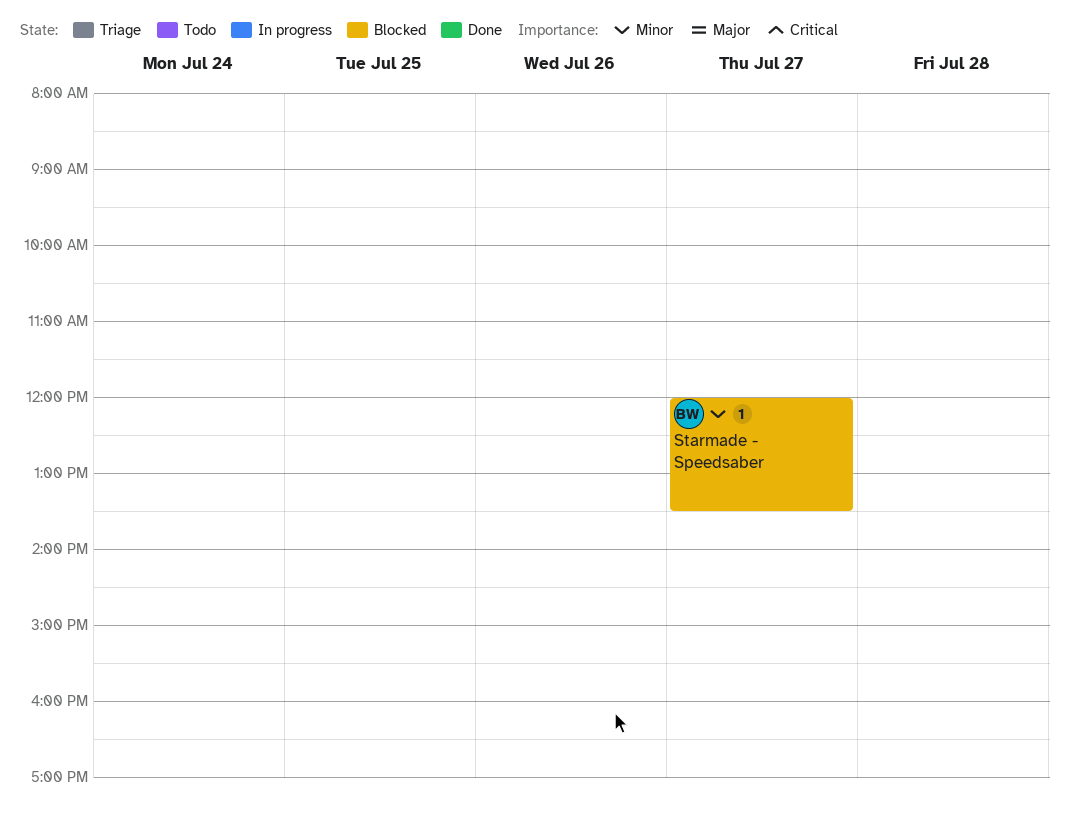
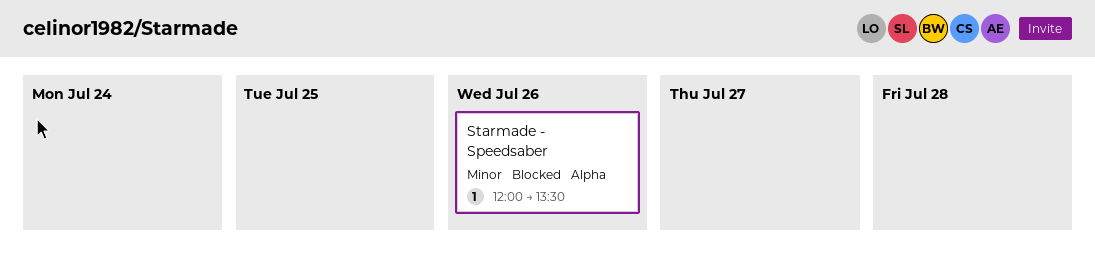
Starmade - Speedsaber, day: Jul 27 -> Jul 26

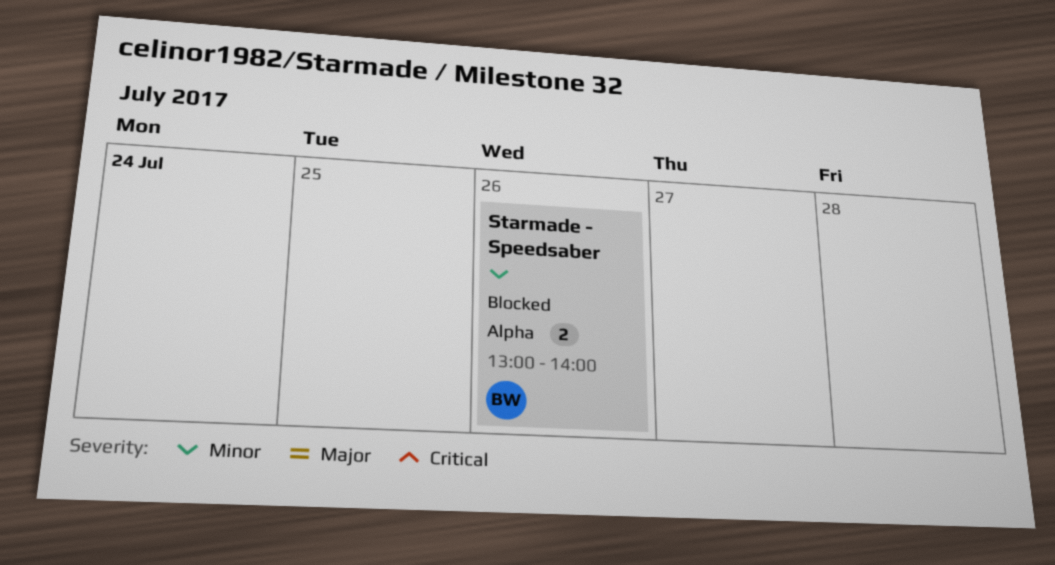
Starmade - Speedsaber, estimate: 1 -> 2
Starmade - Speedsaber, begins: 12:00 -> 13:00
Starmade - Speedsaber, ends: 13:30 -> 14:00

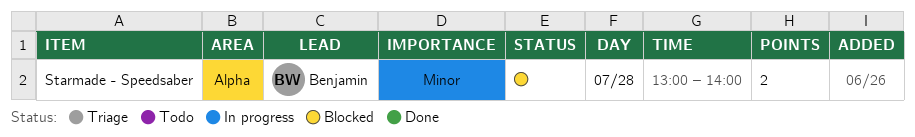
Starmade - Speedsaber, day: Jul 26 -> Jul 28

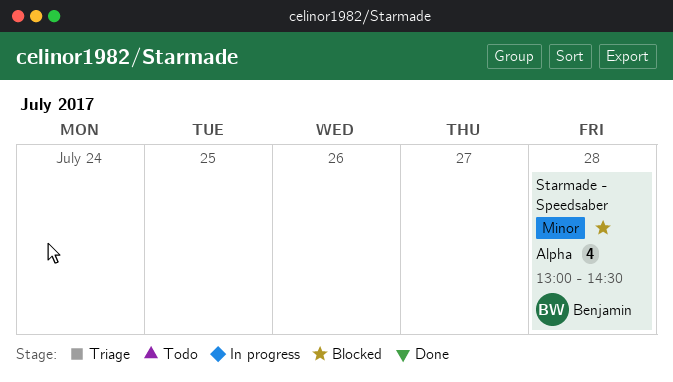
Starmade - Speedsaber, estimate: 2 -> 4
Starmade - Speedsaber, ends: 14:00 -> 14:30

